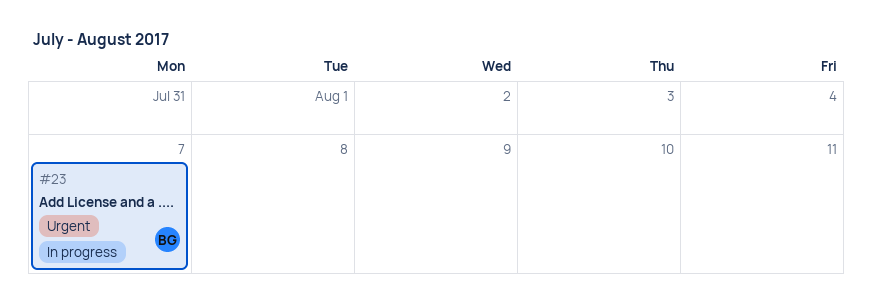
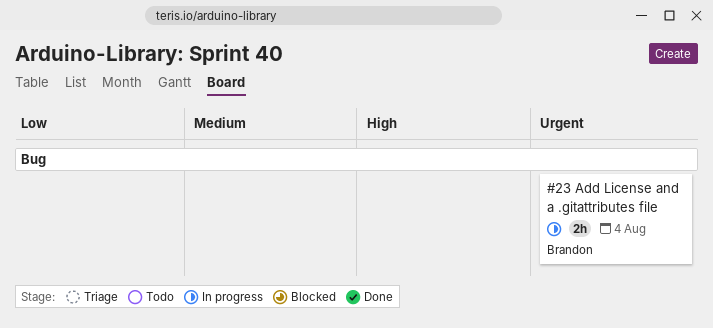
#23, due: Aug 7 -> Aug 4

